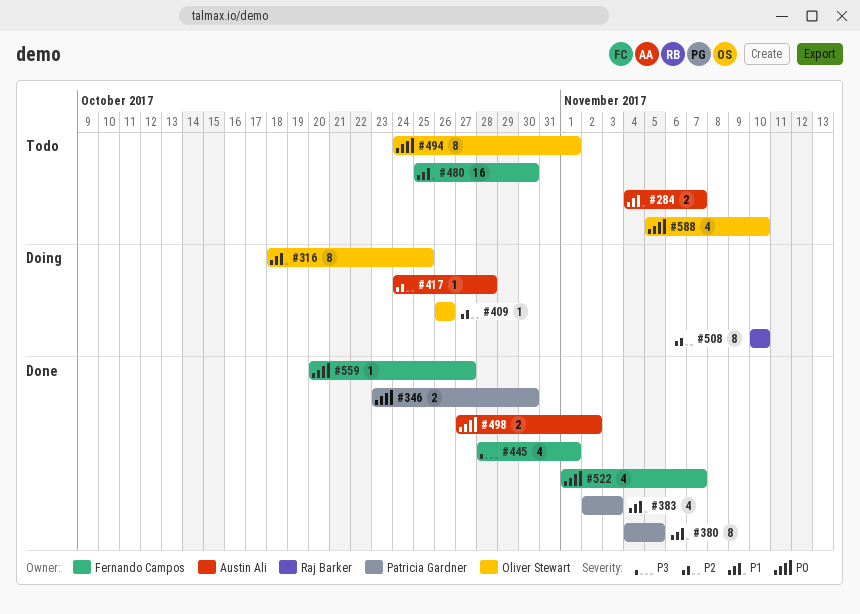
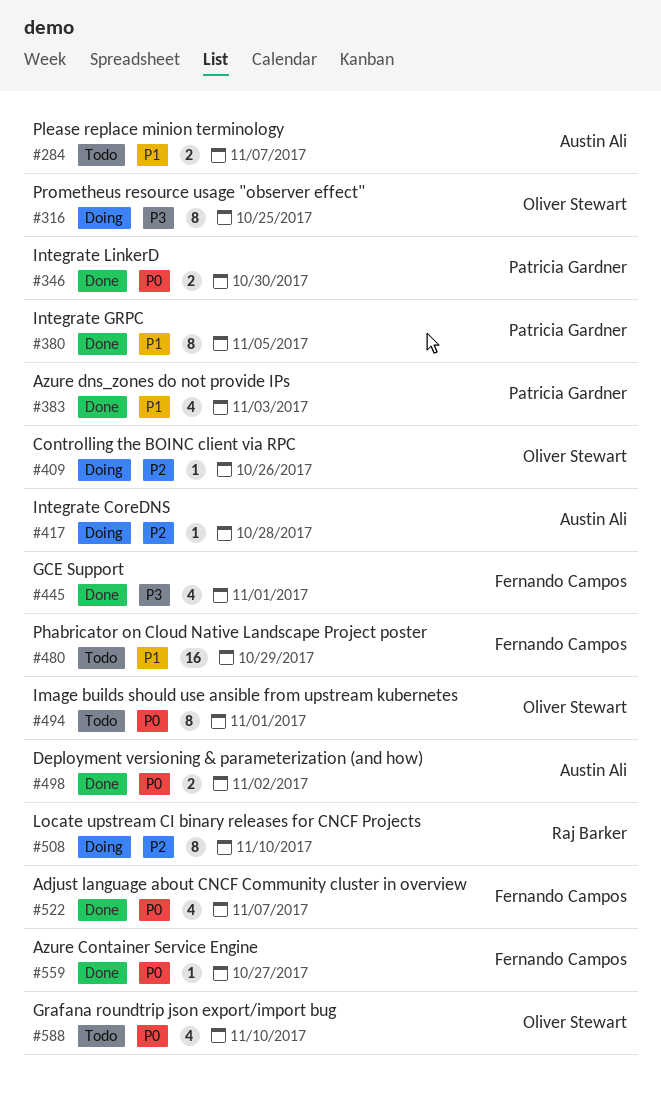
#316, priority: P1 -> P3
#480, due: Oct 30 -> Oct 29

